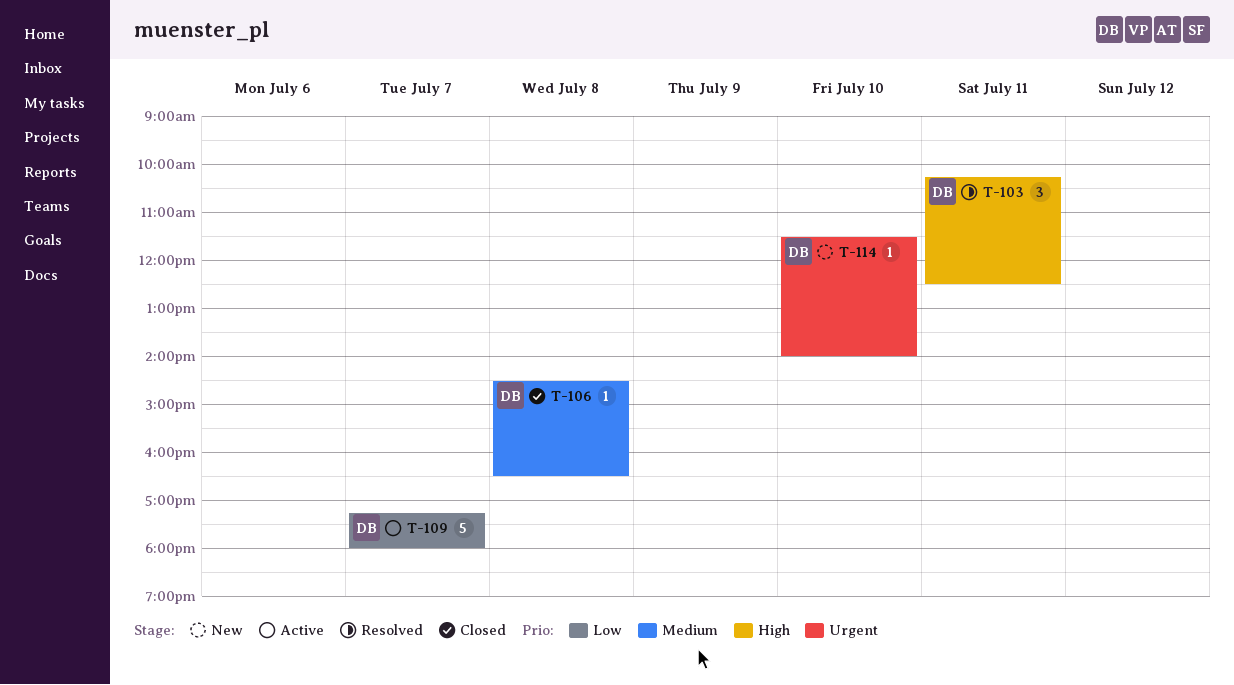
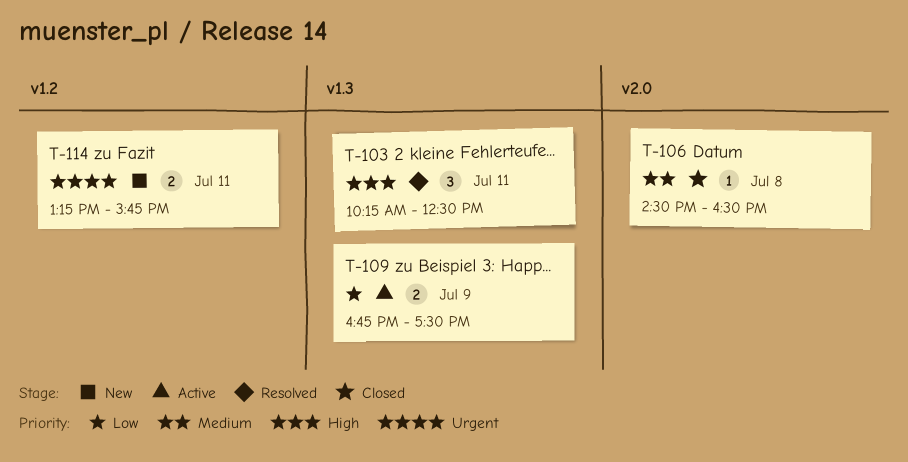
T-109, estimate: 5 -> 2
T-109, day: Jul 7 -> Jul 9
T-109, begins: 17:15 -> 16:45
T-109, ends: 18:00 -> 17:30
T-114, estimate: 1 -> 2
T-114, day: Jul 10 -> Jul 11
T-114, begins: 11:30 -> 13:15
T-114, ends: 14:00 -> 15:45

